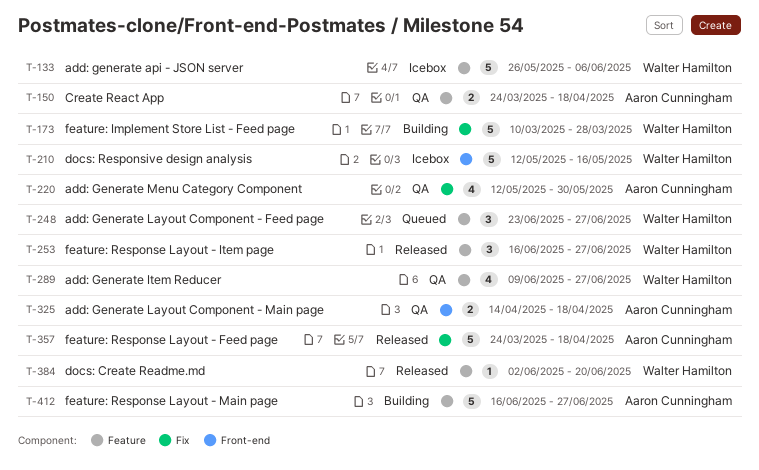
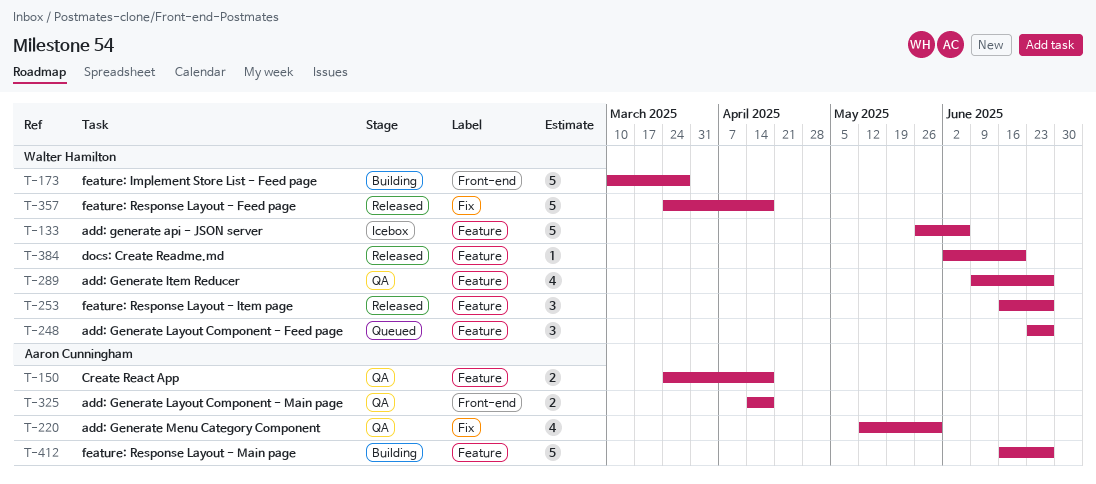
T-173, label: Fix -> Front-end
T-210: present -> none
T-357, owner: Aaron Cunningham -> Walter Hamilton

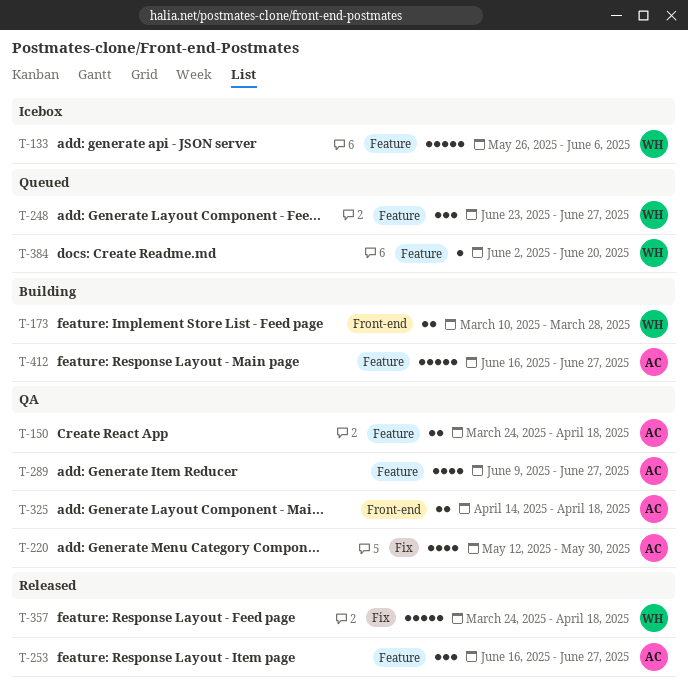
T-173, estimate: 5 -> 2
T-253, owner: Walter Hamilton -> Aaron Cunningham
T-289, owner: Walter Hamilton -> Aaron Cunningham
T-384, status: Released -> Queued

